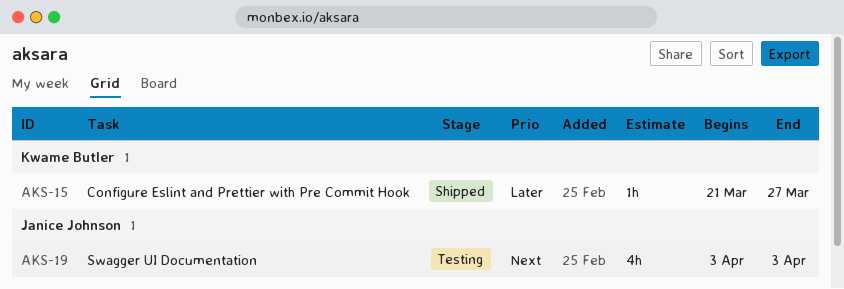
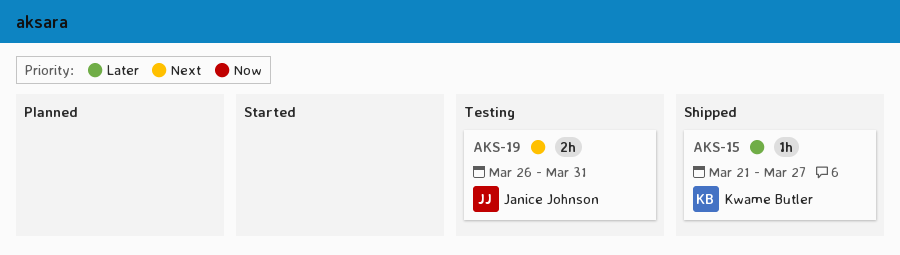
AKS-19, estimate: 4h -> 2h
AKS-19, start: Apr 3 -> Mar 26
AKS-19, due: Apr 3 -> Mar 31

